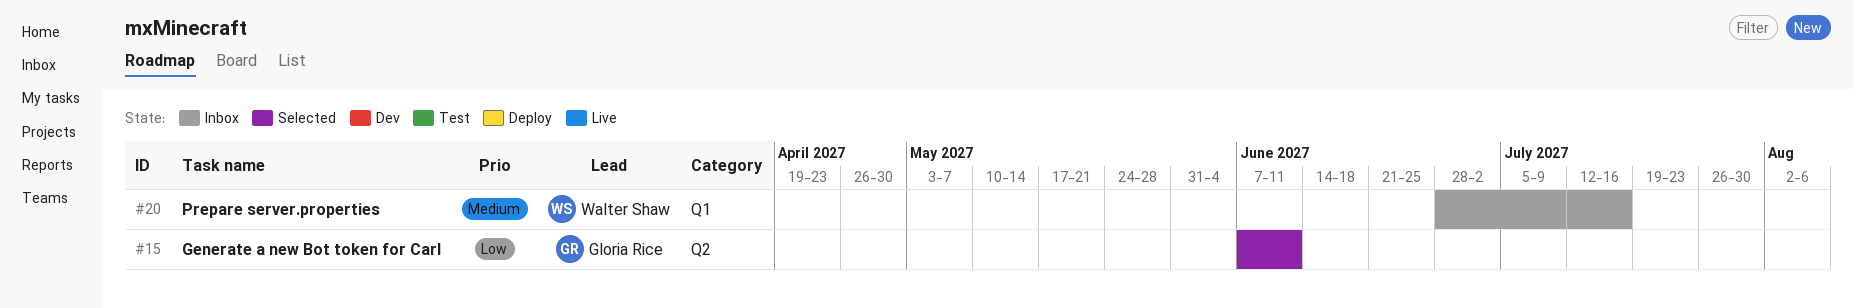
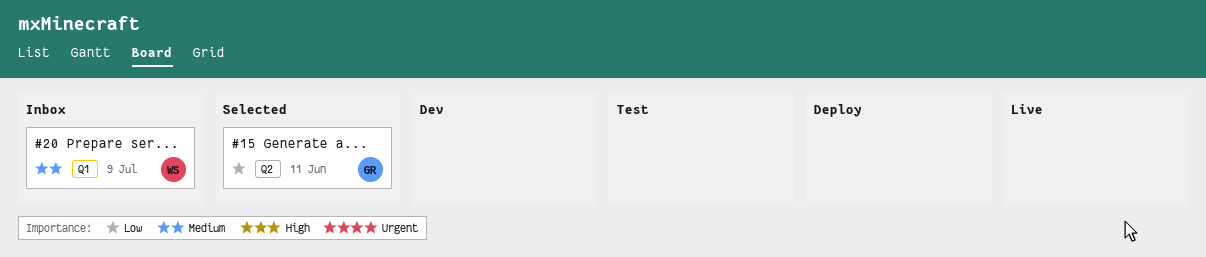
#20, due: Jul 16 -> Jul 9

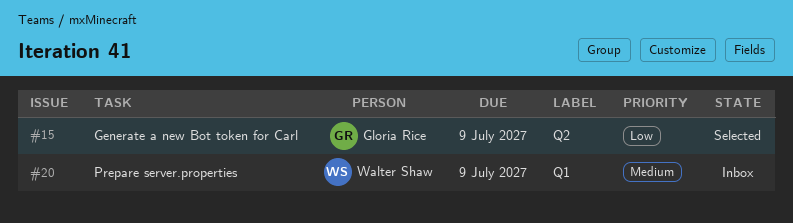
#15, due: Jun 11 -> Jul 9

